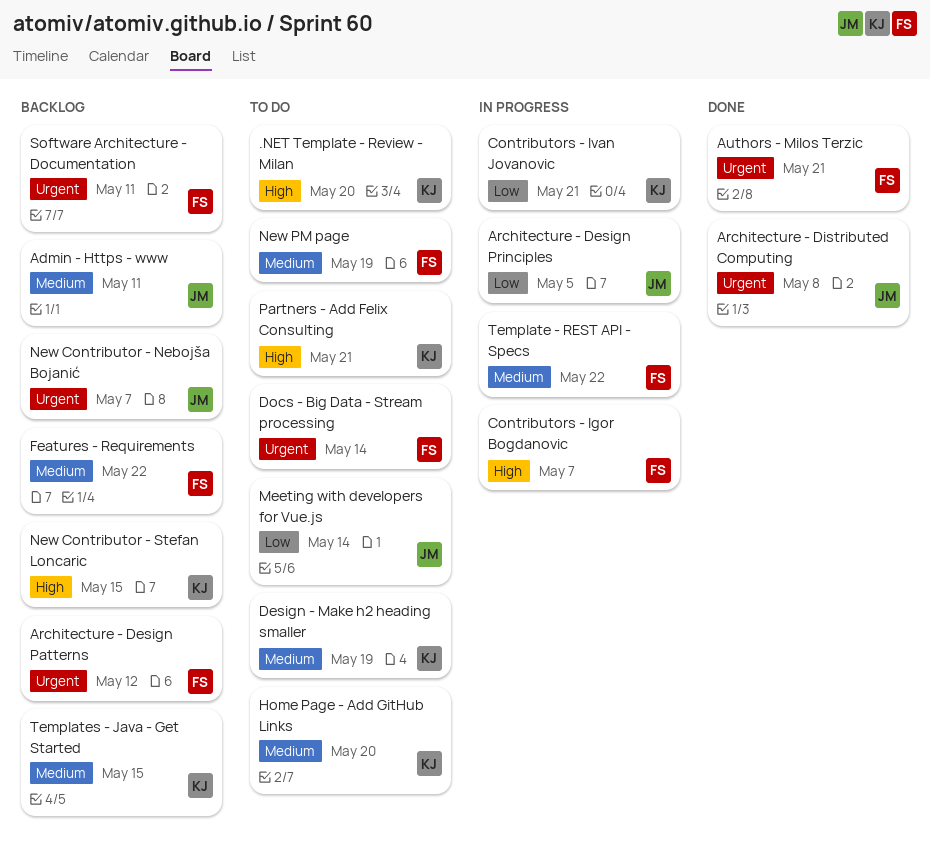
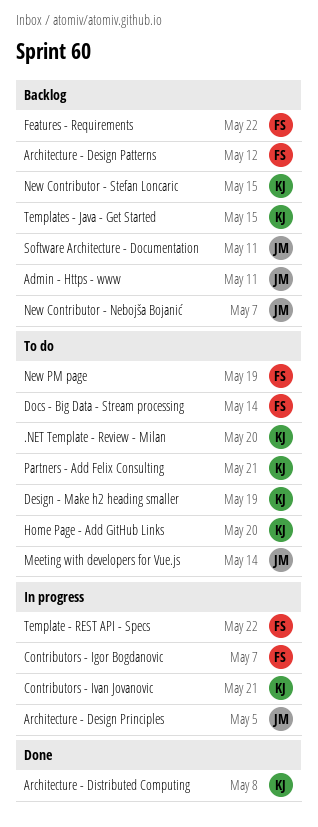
Architecture - Distributed Computing, owner: JM -> KJ
Authors - Milos Terzic: present -> none
Software Architecture - Documentation, owner: FS -> JM

